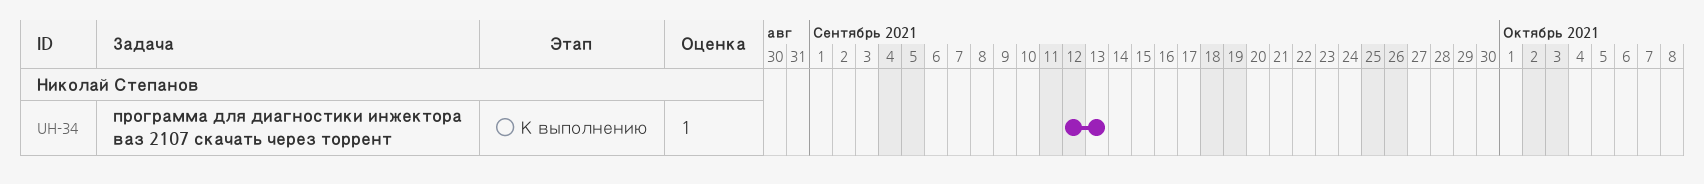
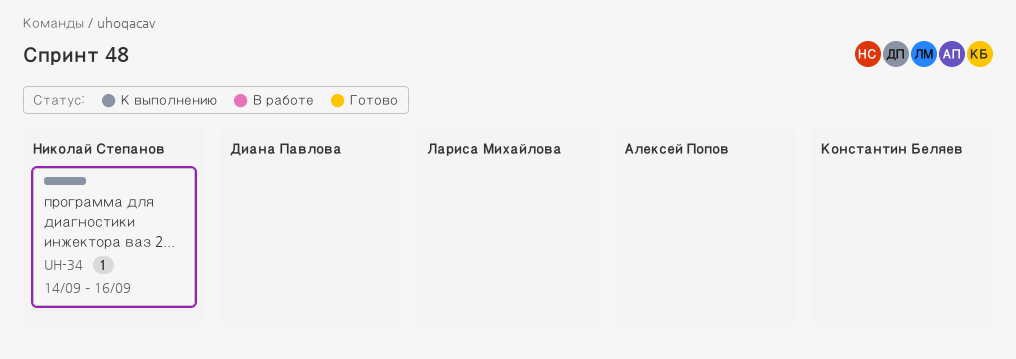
UH-34, start: Sep 12 -> Sep 14
UH-34, due: Sep 13 -> Sep 16

